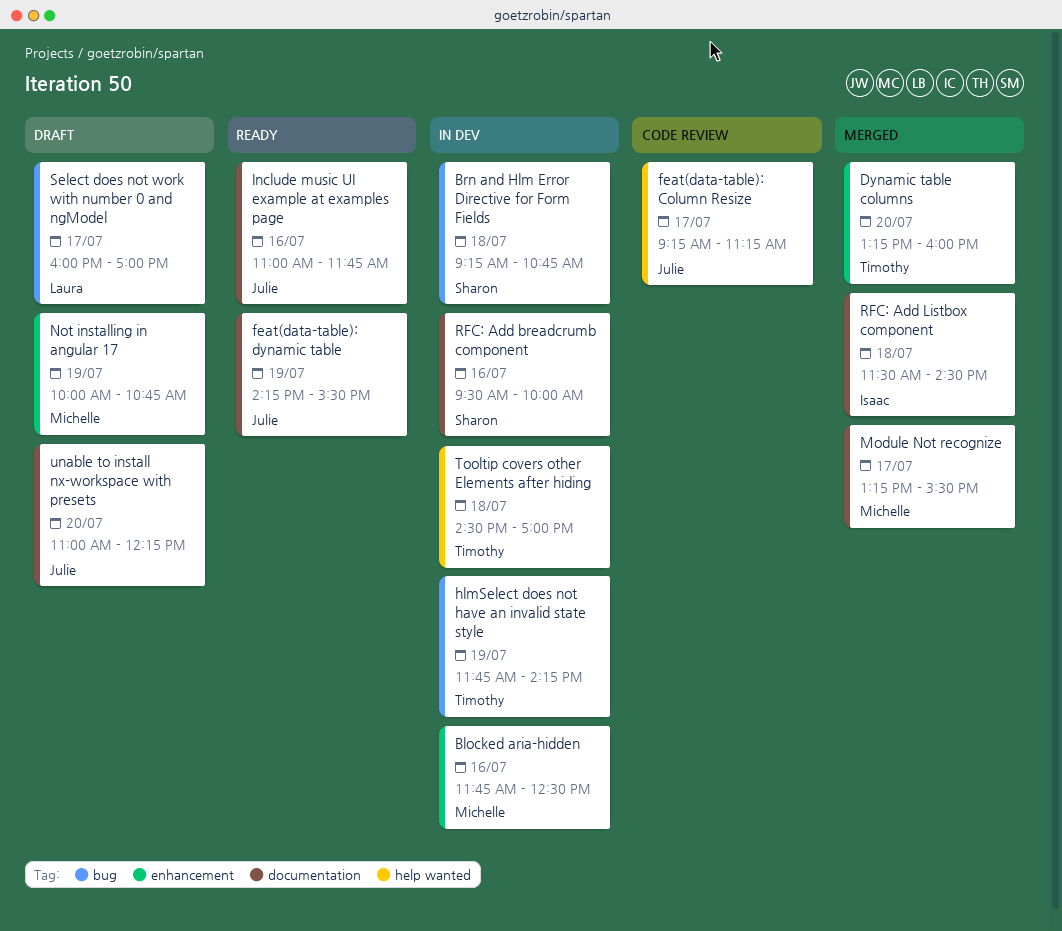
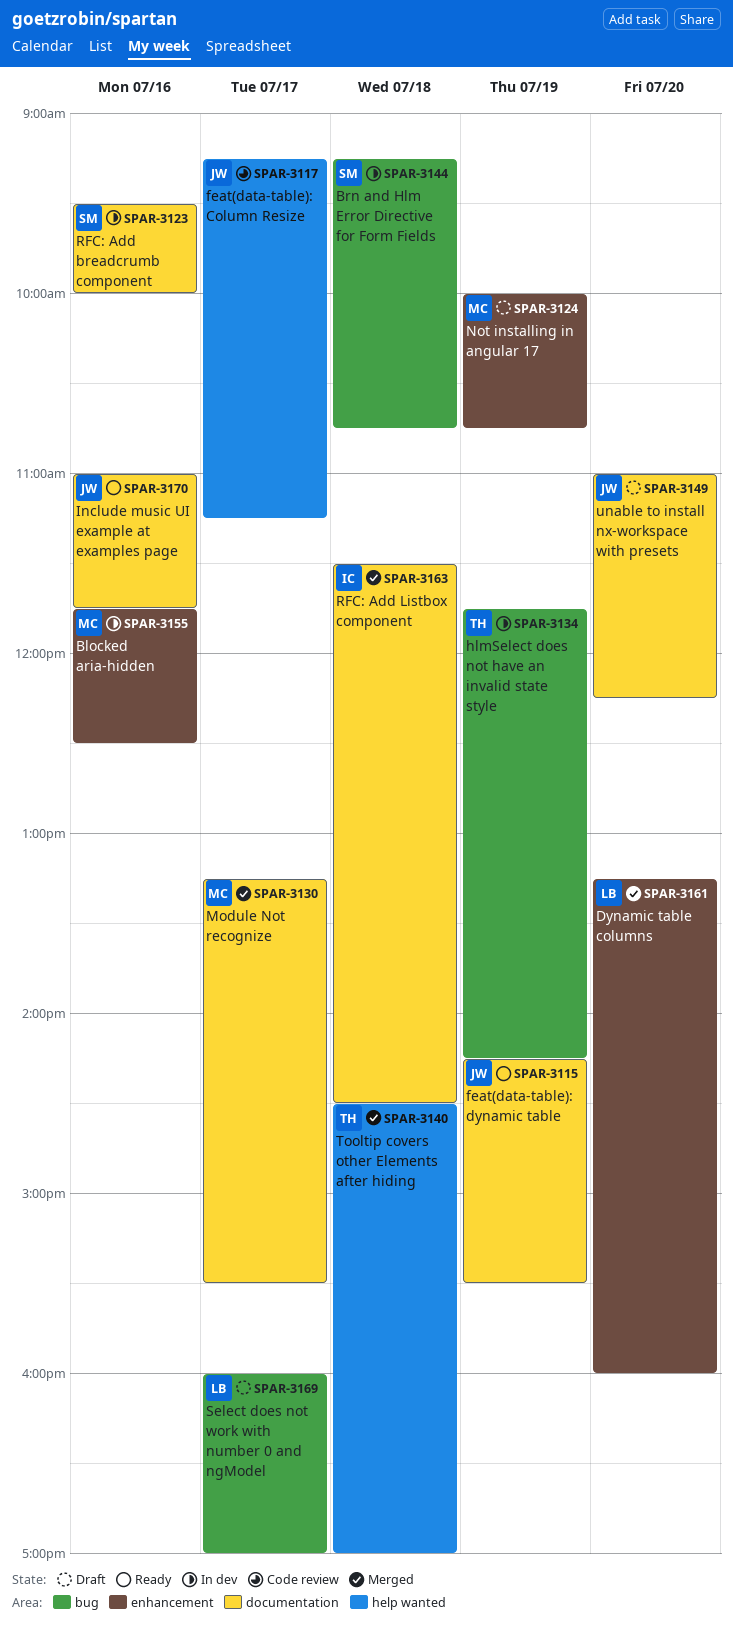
Dynamic table columns, owner: Timothy -> Laura
Tooltip covers other Elements after hiding, status: In dev -> Merged

